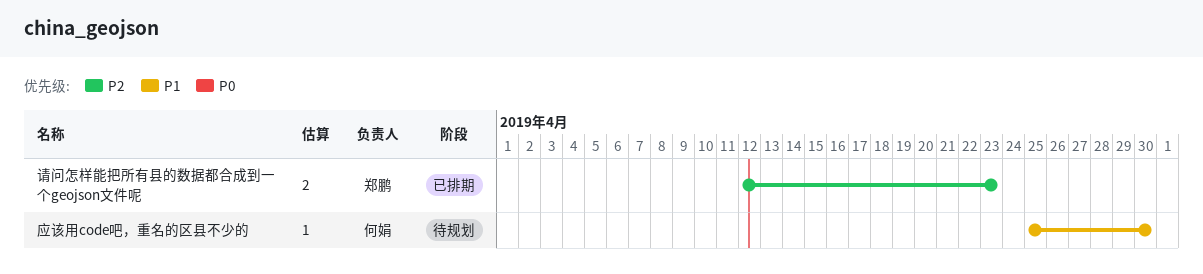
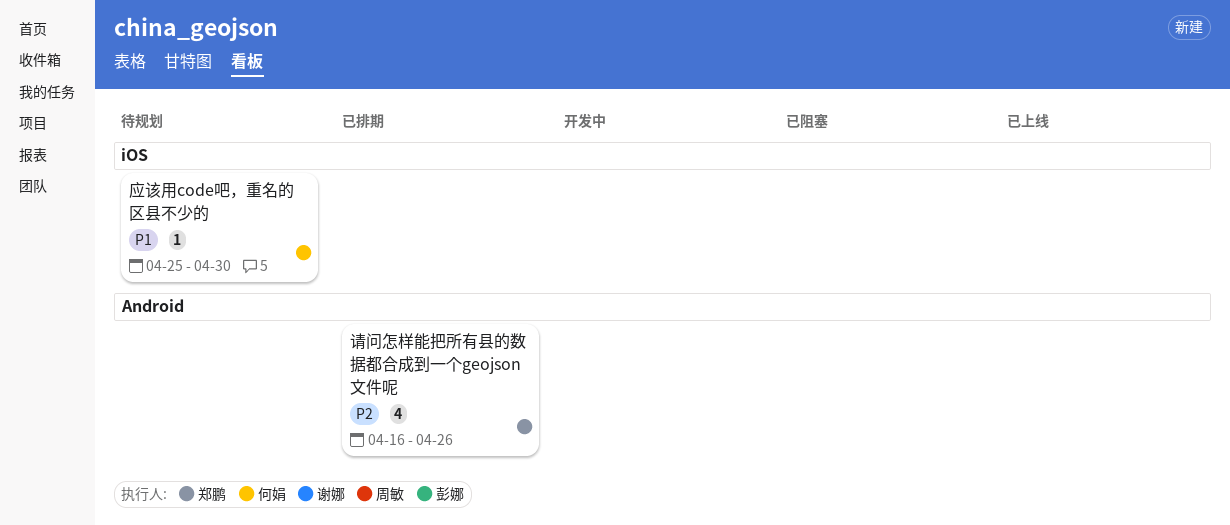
请问怎样能把所有县的数据都合成到一个geojson文件呢, estimate: 2 -> 4
请问怎样能把所有县的数据都合成到一个geojson文件呢, start: Apr 12 -> Apr 16
请问怎样能把所有县的数据都合成到一个geojson文件呢, due: Apr 23 -> Apr 26

